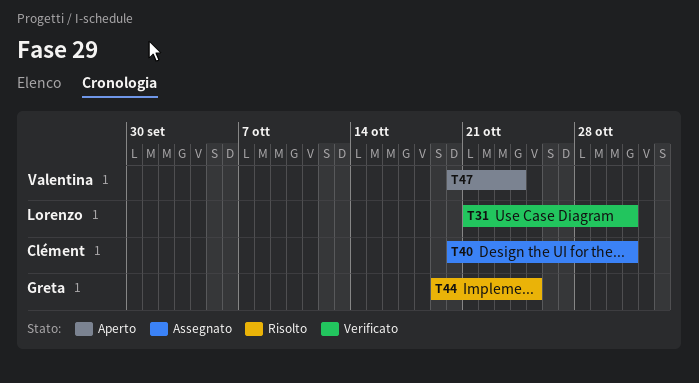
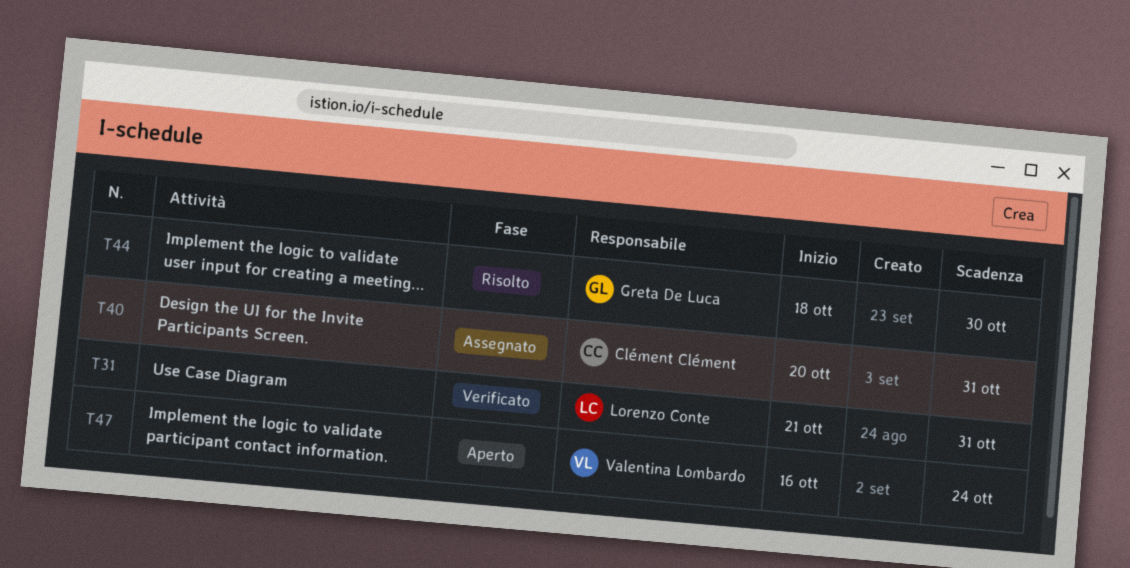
T44, start: Oct 19 -> Oct 18
T44, due: Oct 25 -> Oct 30
T47, start: Oct 20 -> Oct 16

